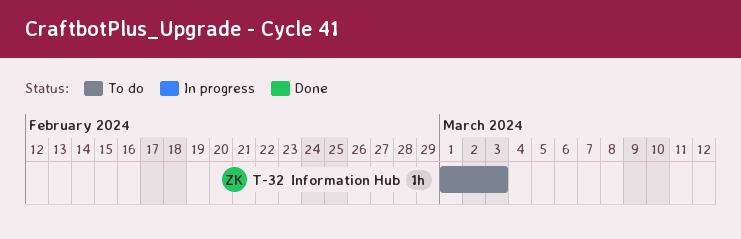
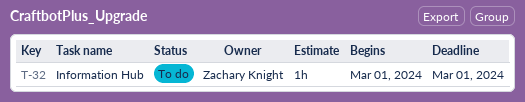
T-32, due: Mar 3 -> Mar 1

